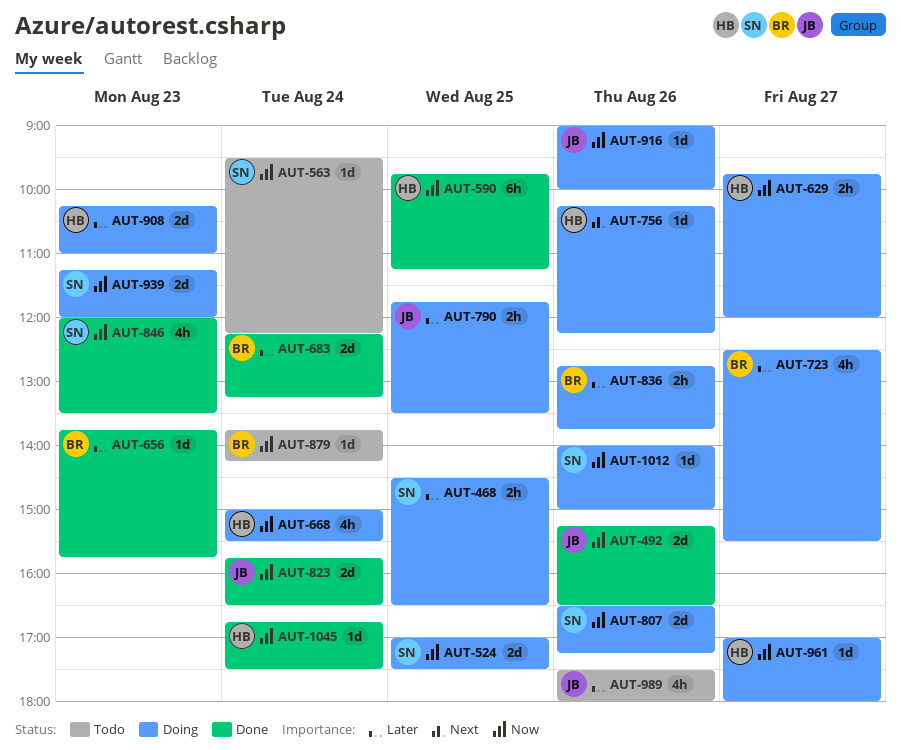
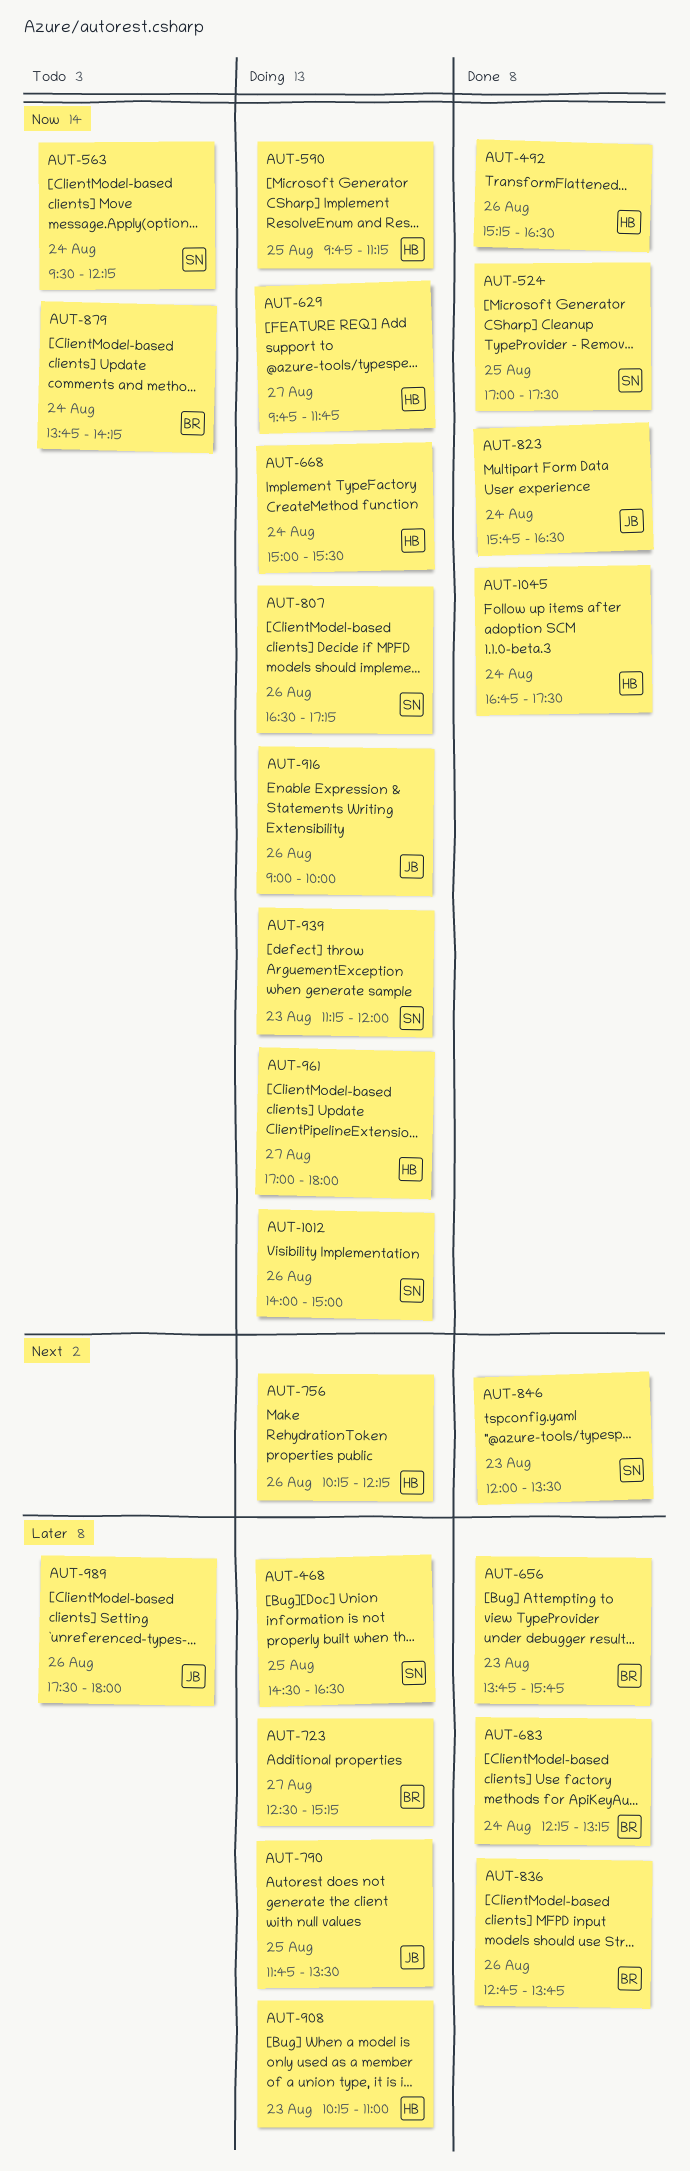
AUT-492, owner: JB -> HB
AUT-524, status: Doing -> Done
AUT-590, status: Done -> Doing
AUT-629, ends: 12:00 -> 11:45
AUT-723, ends: 15:30 -> 15:15
AUT-836, status: Doing -> Done
AUT-846, priority: Now -> Next

